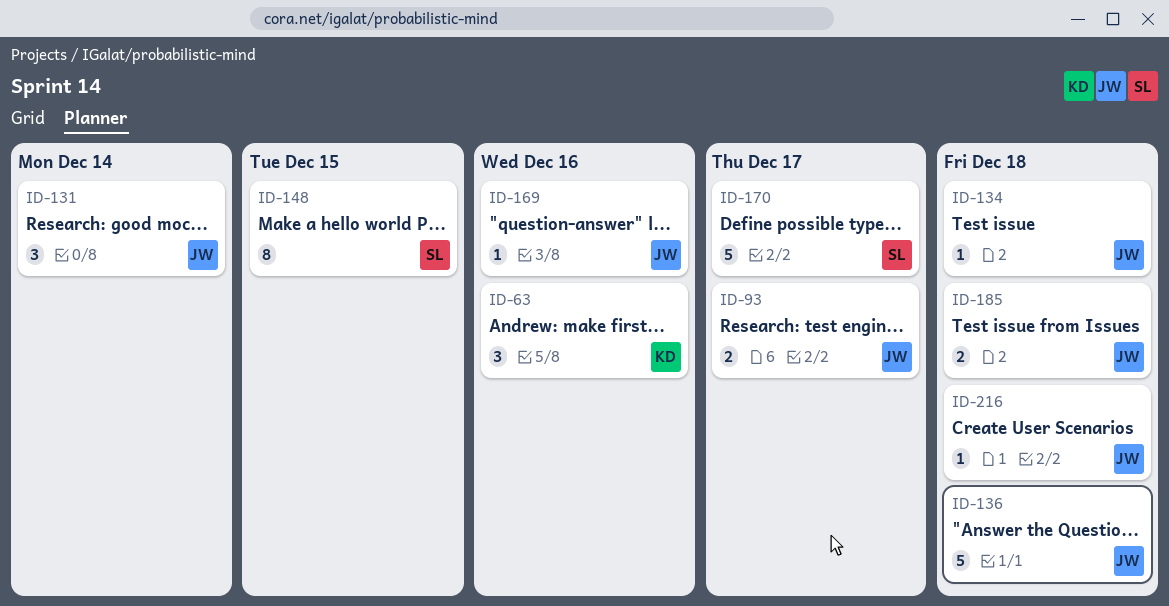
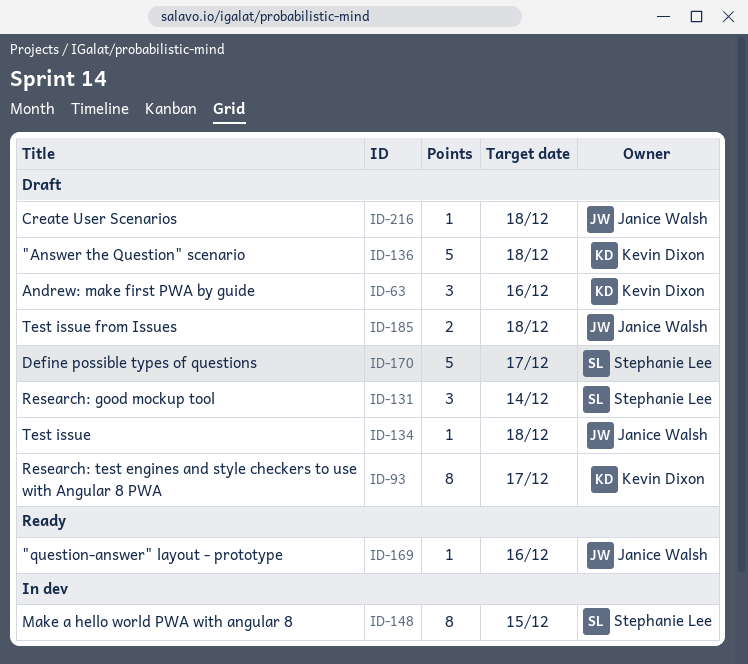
ID-93, owner: Janice Walsh -> Kevin Dixon
ID-93, estimate: 2 -> 8
ID-131, owner: Janice Walsh -> Stephanie Lee
ID-136, owner: Janice Walsh -> Kevin Dixon

